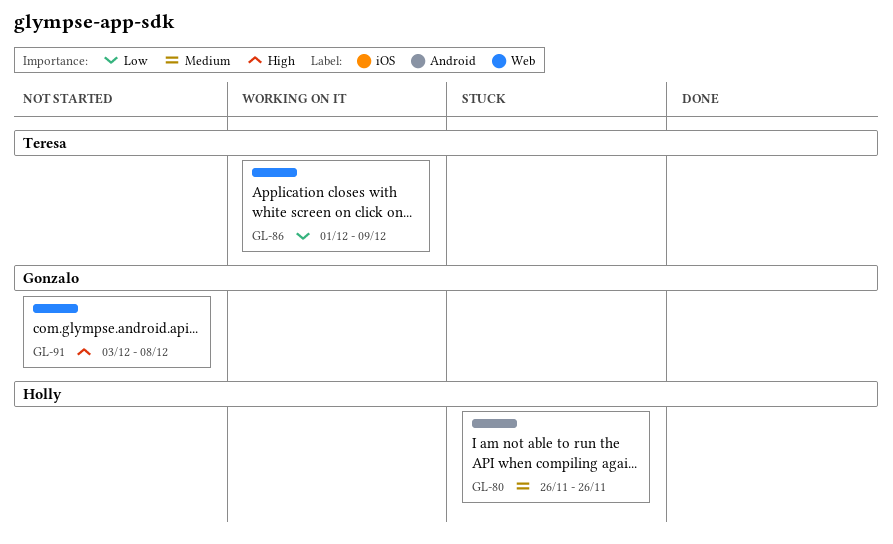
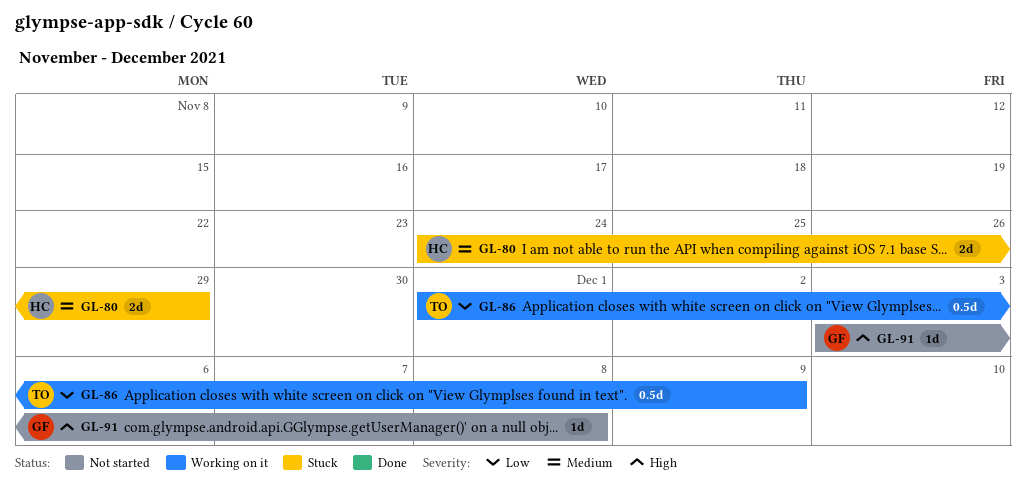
GL-80, start: Nov 26 -> Nov 24
GL-80, due: Nov 26 -> Nov 29

